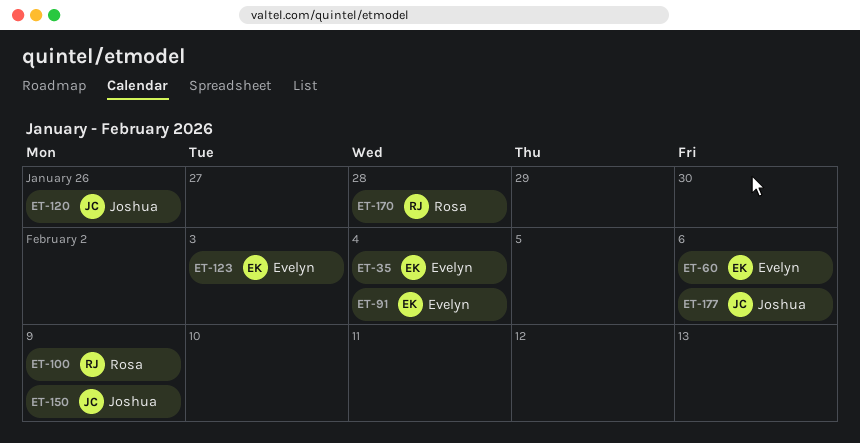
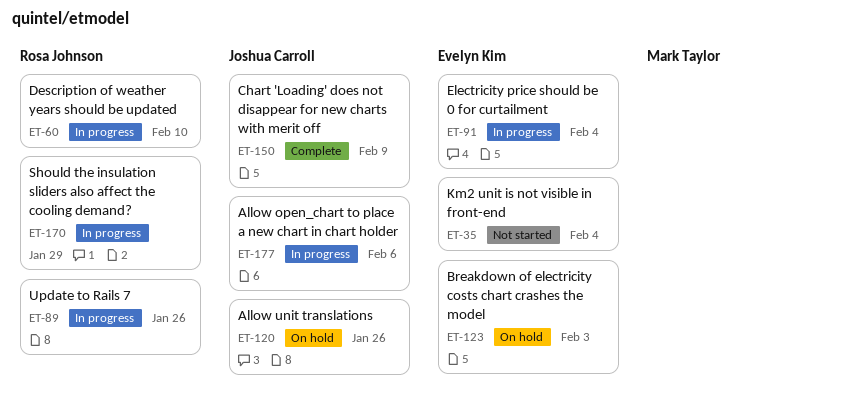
ET-60, owner: Evelyn Kim -> Rosa Johnson
ET-60, due: Feb 6 -> Feb 10
ET-89: none -> present
ET-100: present -> none
ET-170, due: Jan 28 -> Jan 29

